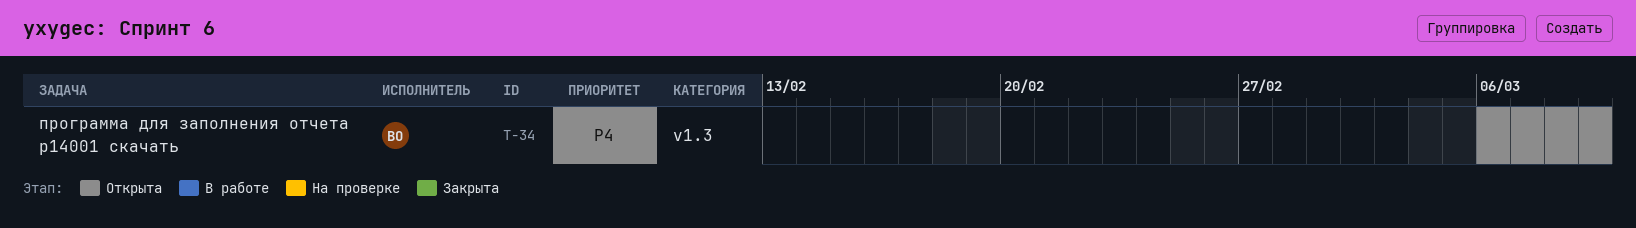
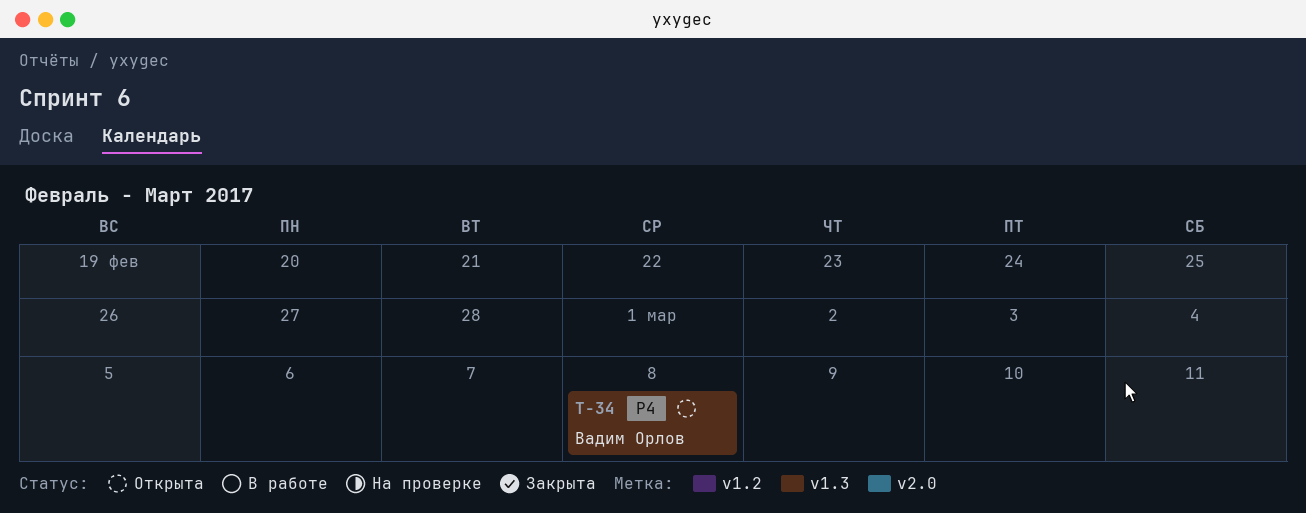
T-34, due: Mar 9 -> Mar 8

